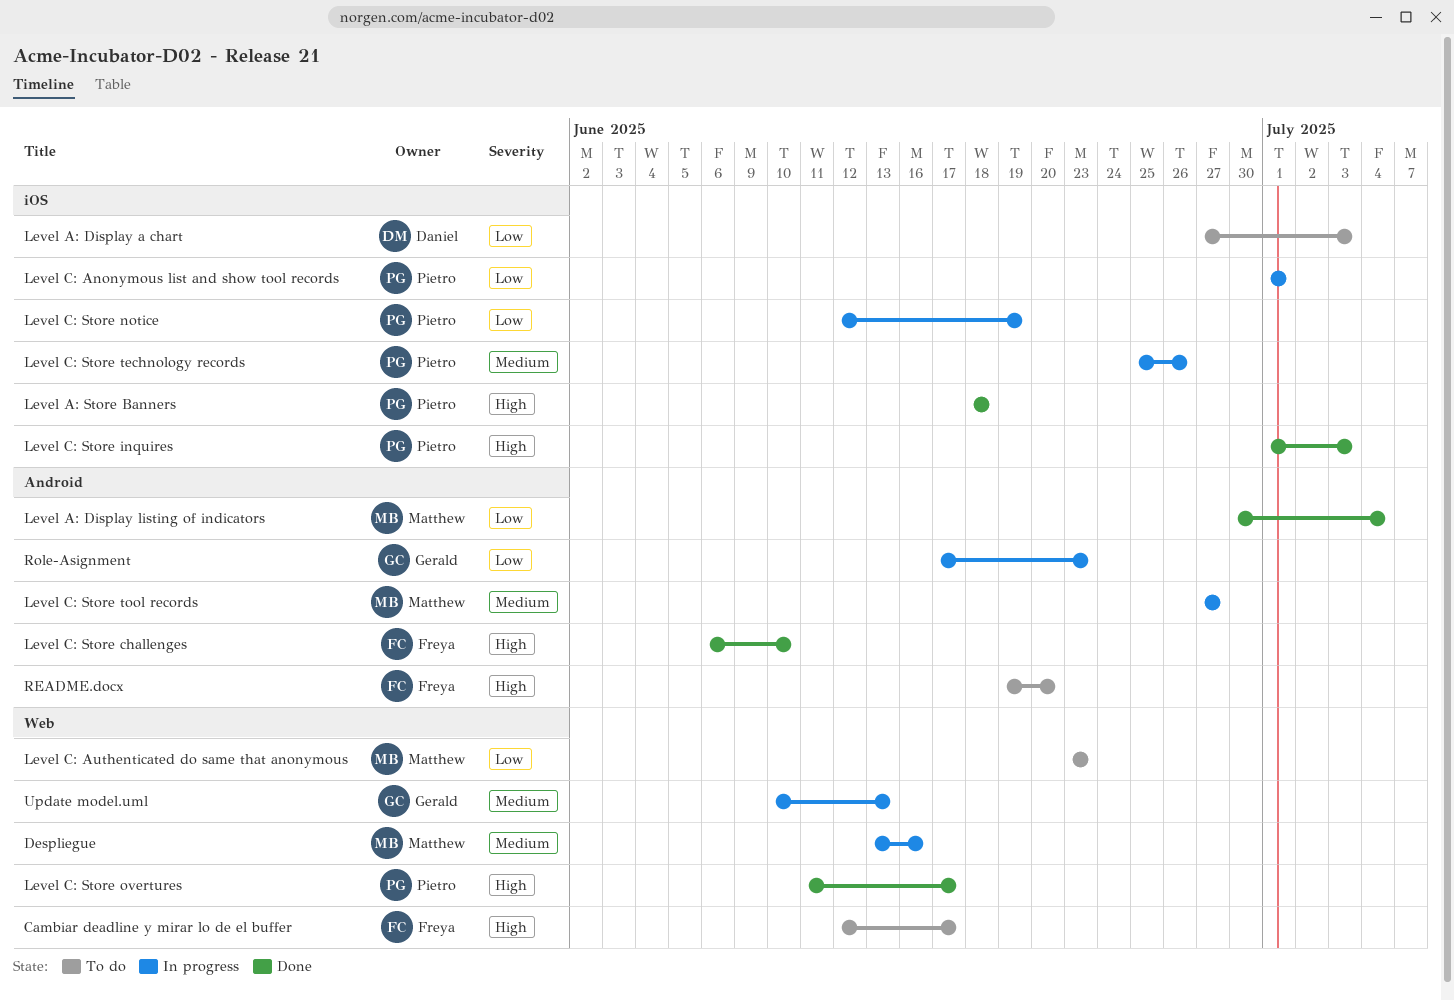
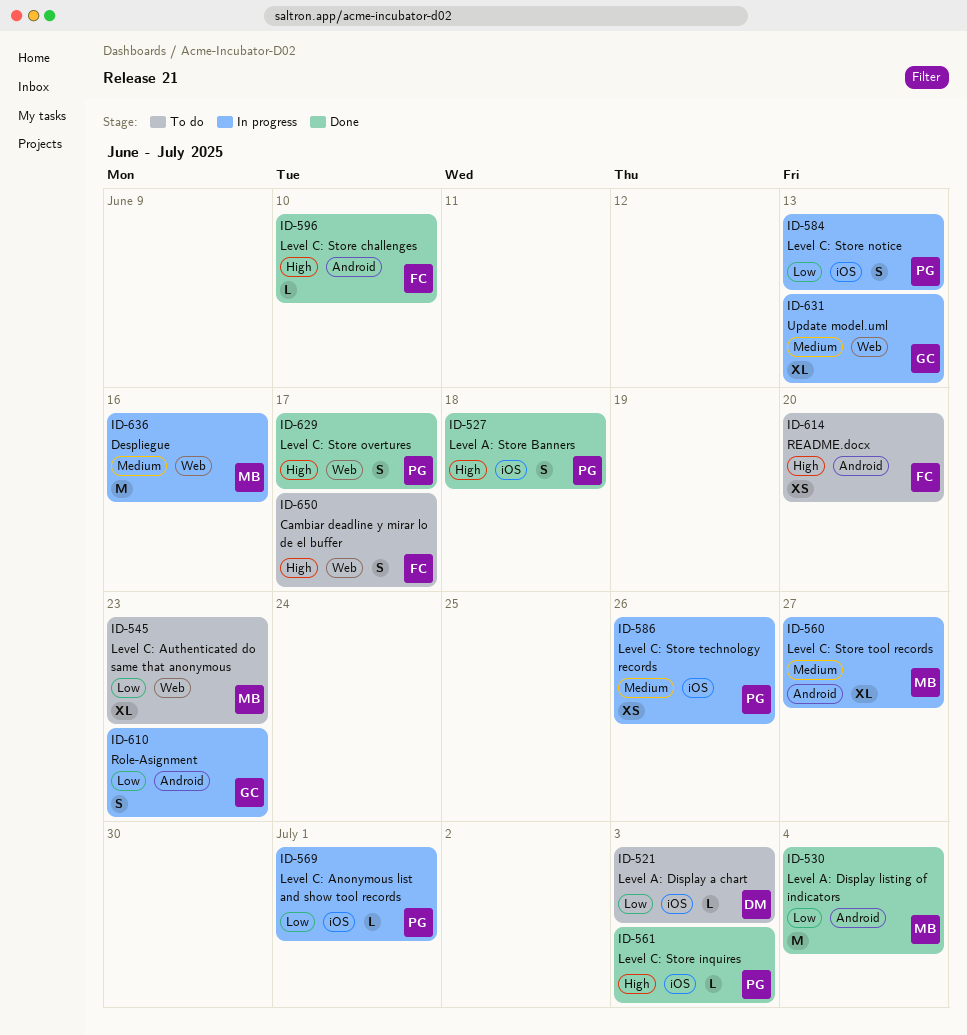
Level C: Store notice, due: Jun 19 -> Jun 13

